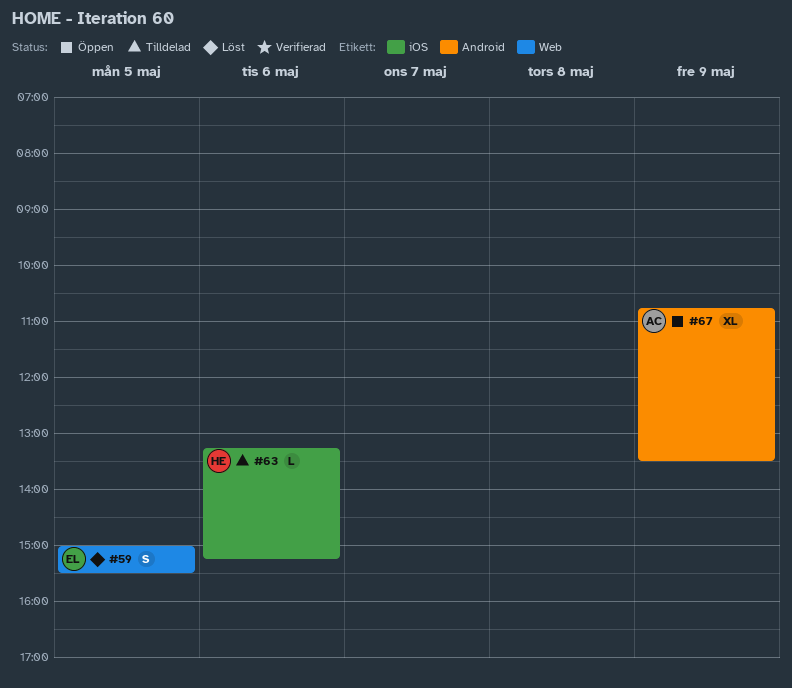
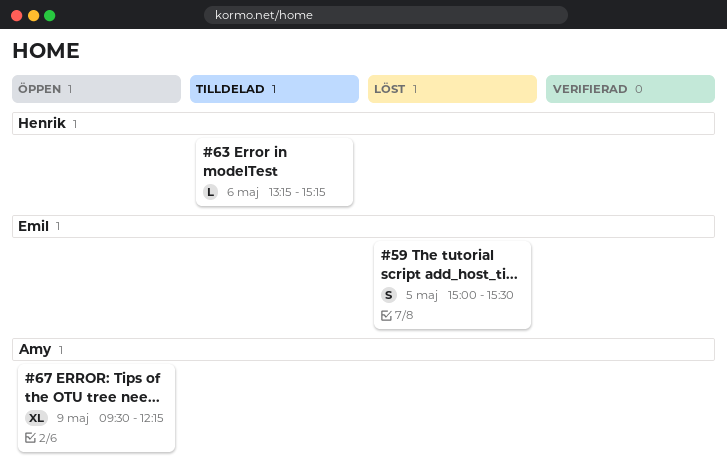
#67, begins: 10:45 -> 09:30
#67, ends: 13:30 -> 12:15

